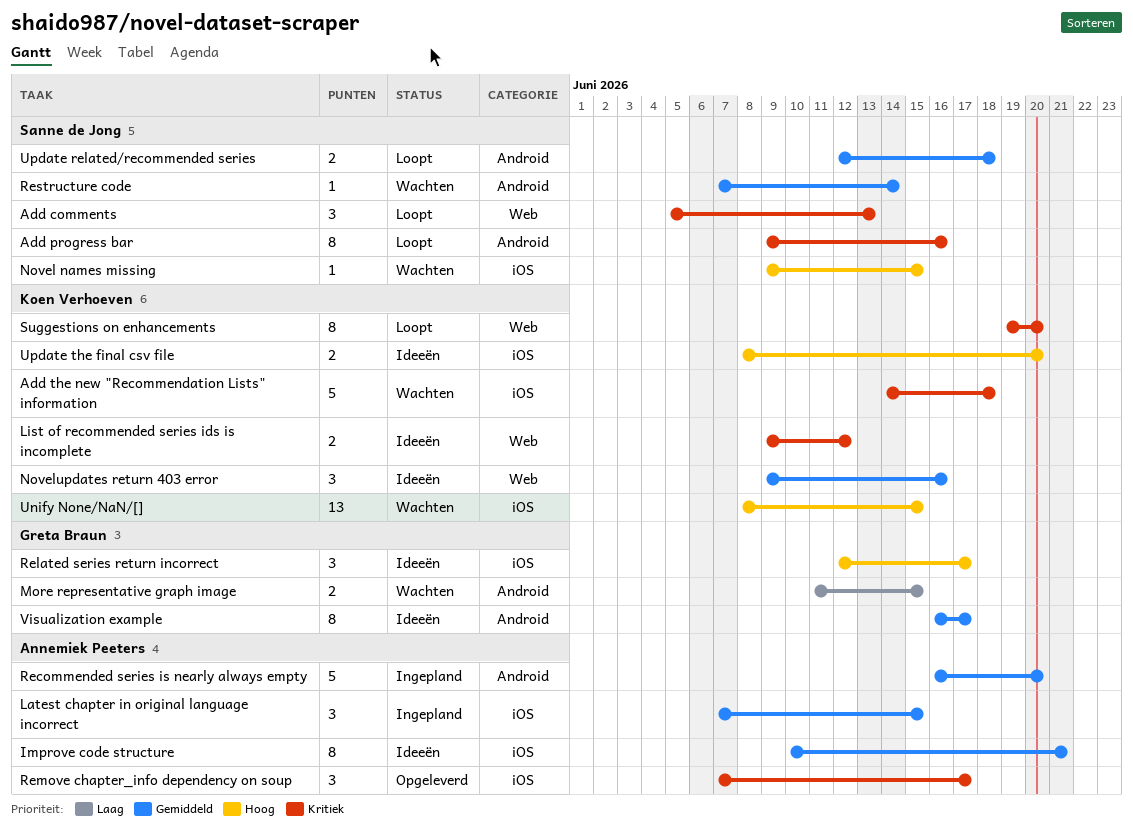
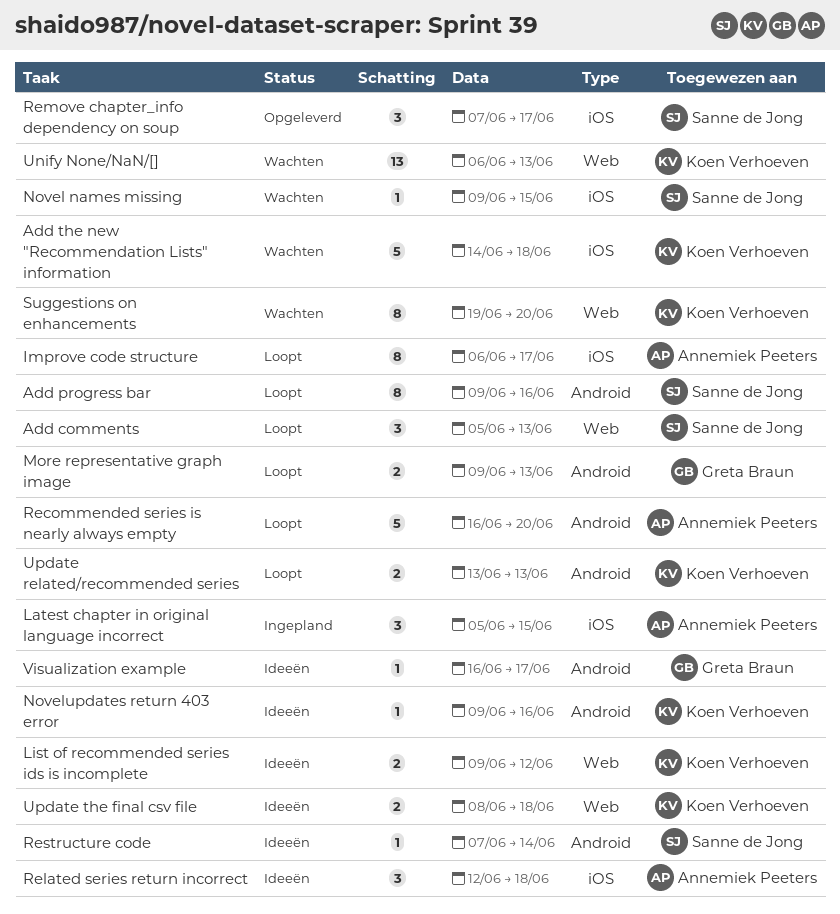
Improve code structure, status: Ideeën -> Loopt
Improve code structure, start: Jun 10 -> Jun 6
Improve code structure, due: Jun 21 -> Jun 17
Latest chapter in original language incorrect, start: Jun 7 -> Jun 5
More representative graph image, status: Wachten -> Loopt
More representative graph image, start: Jun 11 -> Jun 9
More representative graph image, due: Jun 15 -> Jun 13
Novelupdates return 403 error, label: Web -> Android
Novelupdates return 403 error, estimate: 3 -> 1
Recommended series is nearly always empty, status: Ingepland -> Loopt
Related series return incorrect, owner: Greta Braun -> Annemiek Peeters
Related series return incorrect, due: Jun 17 -> Jun 18
Remove chapter_info dependency on soup, owner: Annemiek Peeters -> Sanne de Jong
Restructure code, status: Wachten -> Ideeën
Suggestions on enhancements, status: Loopt -> Wachten
Unify None/NaN/[], label: iOS -> Web
Unify None/NaN/[], start: Jun 8 -> Jun 6
Unify None/NaN/[], due: Jun 15 -> Jun 13
Update related/recommended series, owner: Sanne de Jong -> Koen Verhoeven
Update related/recommended series, start: Jun 12 -> Jun 13
Update related/recommended series, due: Jun 18 -> Jun 13
Update the final csv file, label: iOS -> Web
Update the final csv file, due: Jun 20 -> Jun 18
Visualization example, estimate: 8 -> 1

